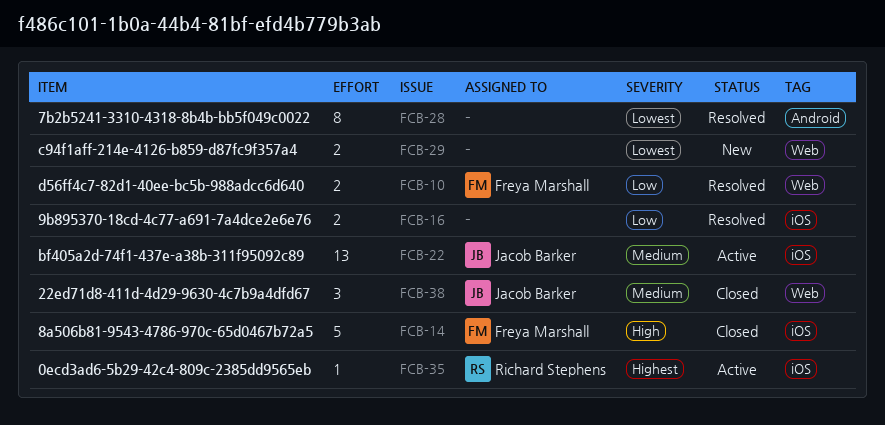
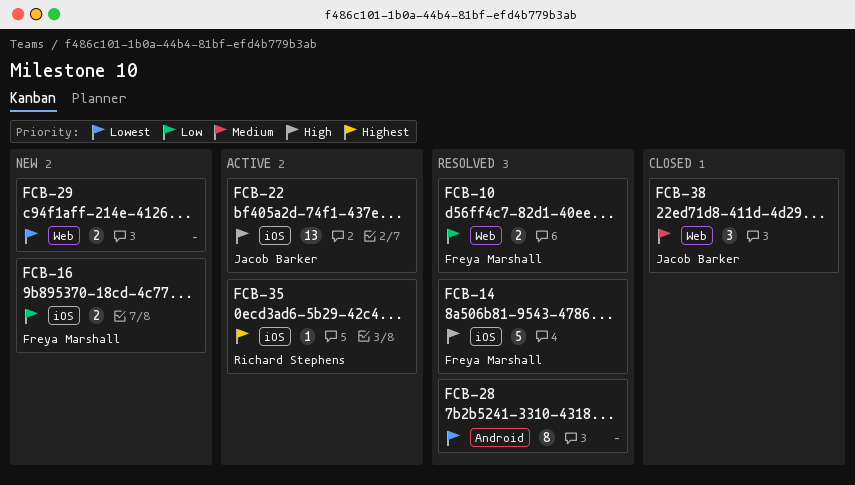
FCB-14, status: Closed -> Resolved
FCB-16, status: Resolved -> New
FCB-16, owner: none -> Freya Marshall
FCB-22, priority: Medium -> High

